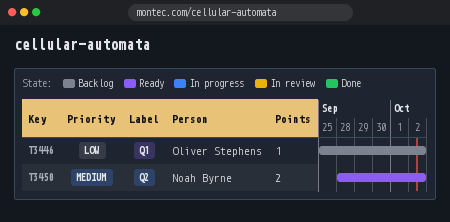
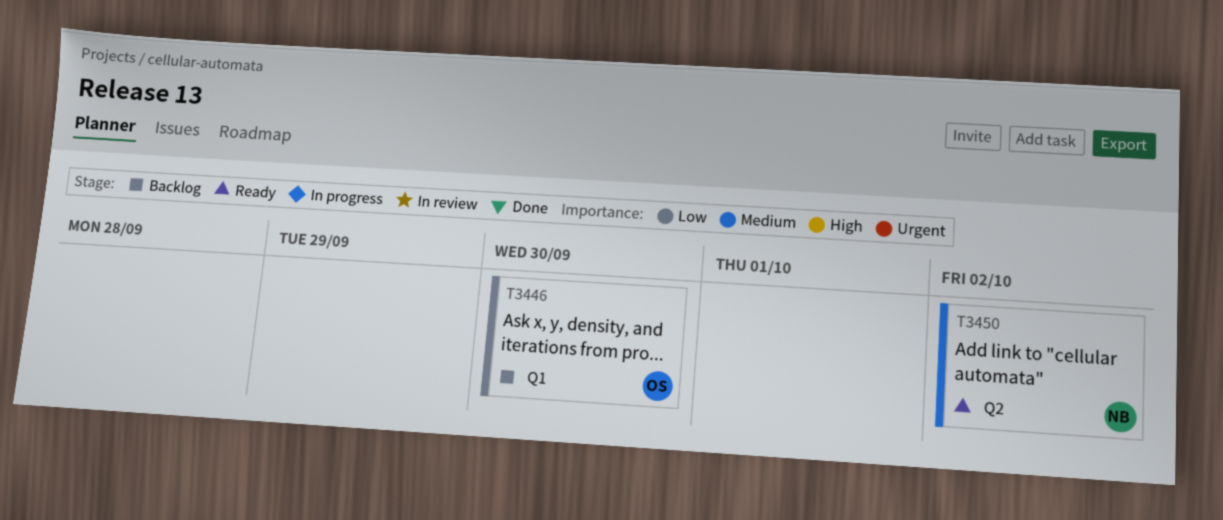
T3446, due: Oct 2 -> Sep 30

